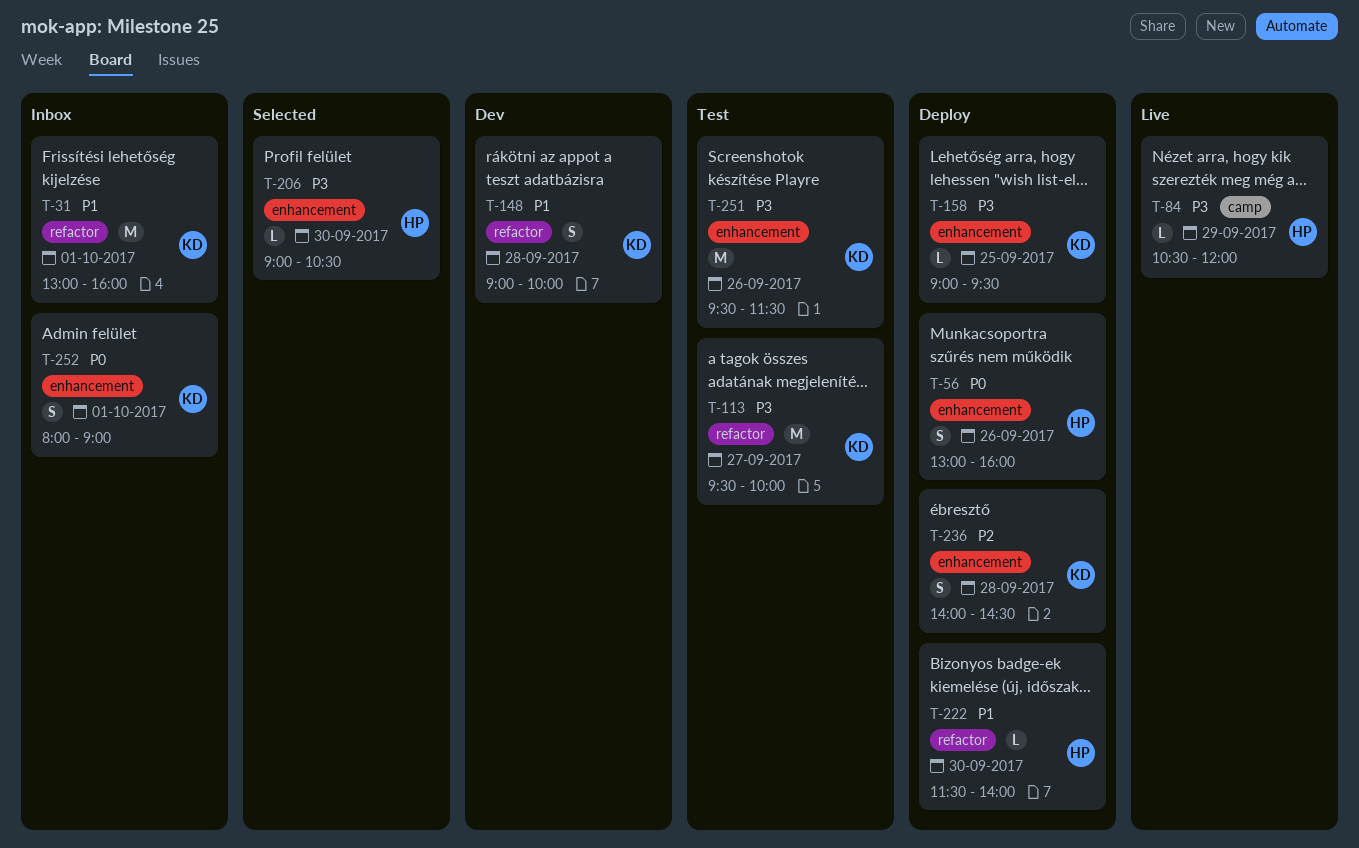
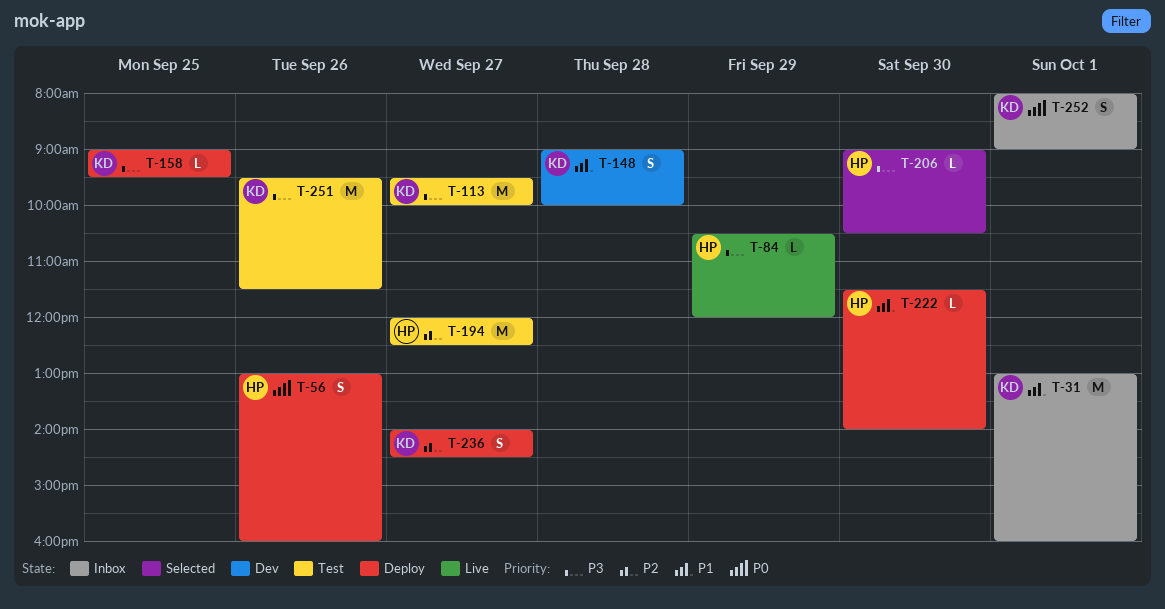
T-194: none -> present
T-236, day: Sep 28 -> Sep 27

